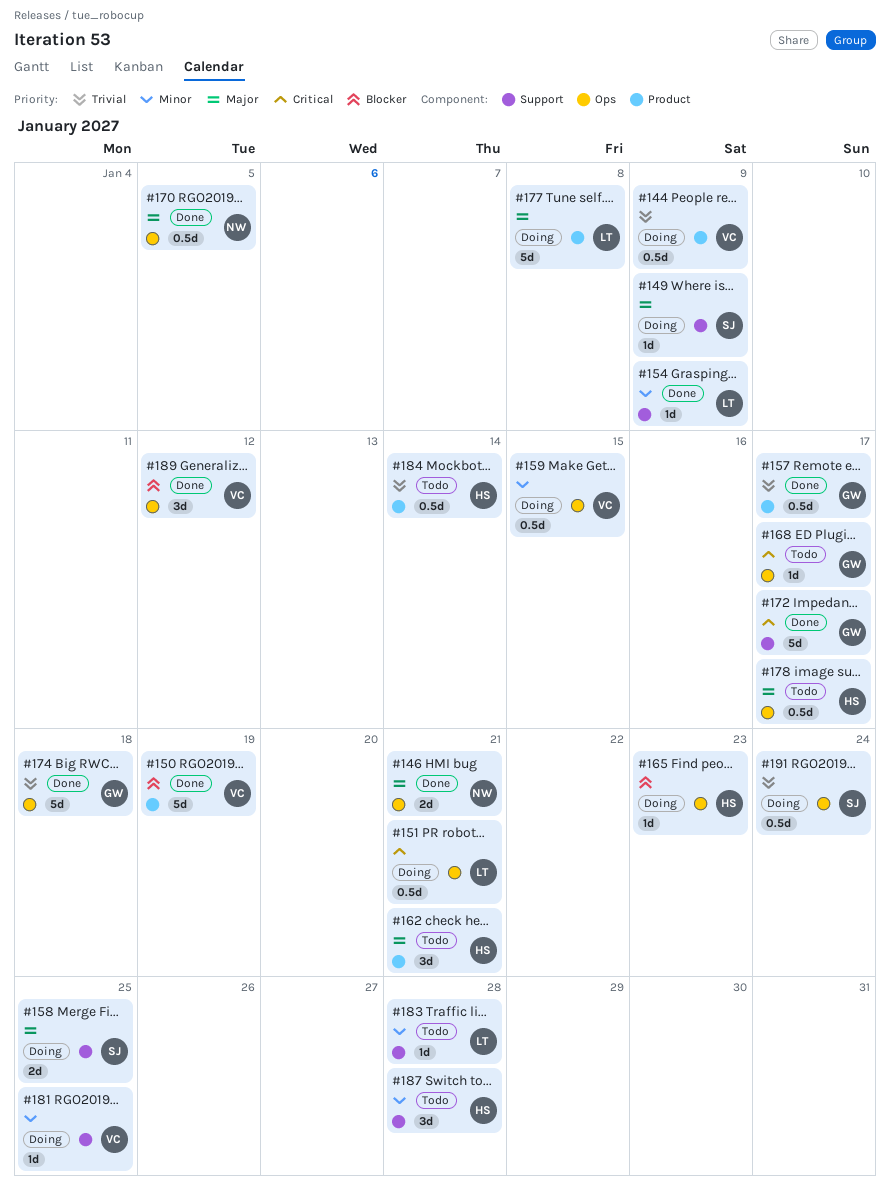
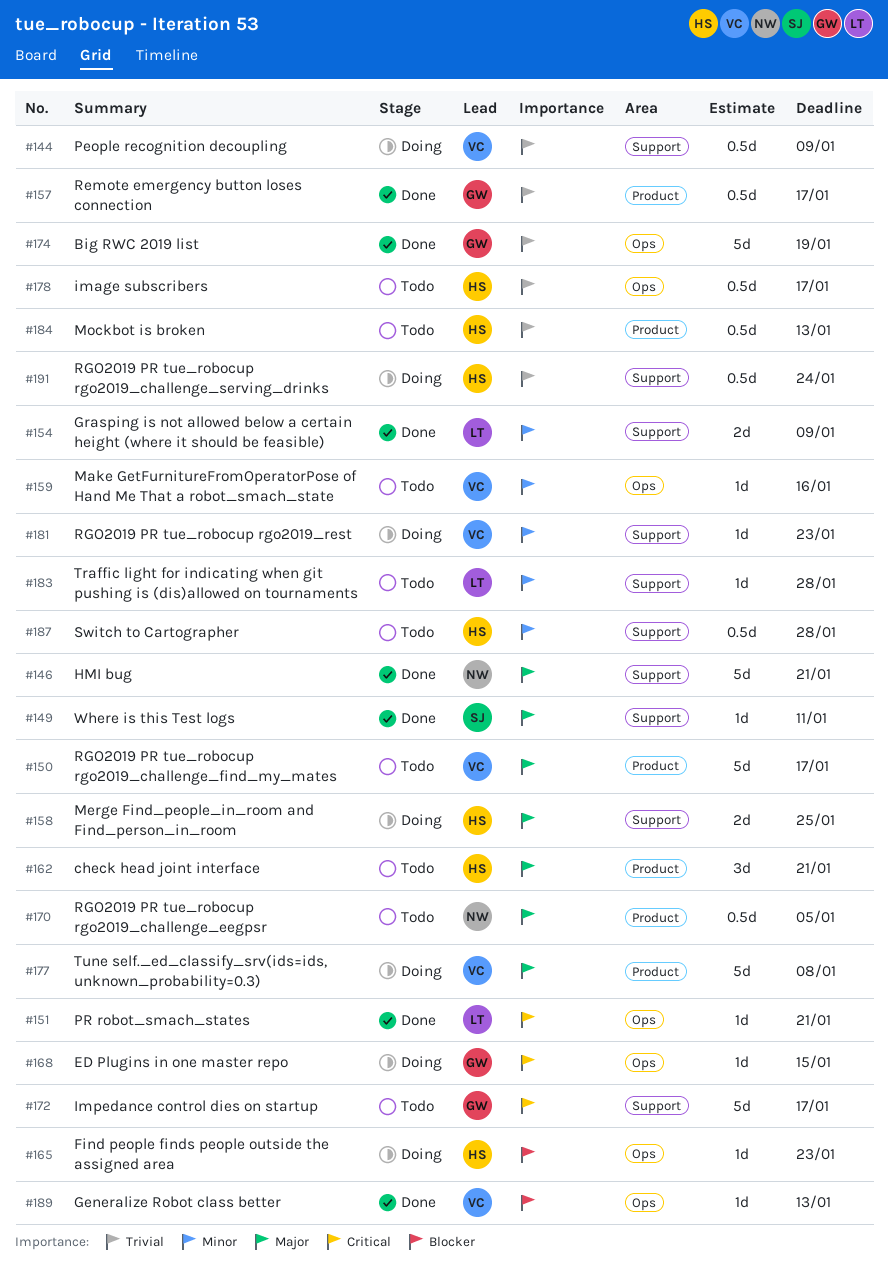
#144, label: Product -> Support
#146, label: Ops -> Support
#146, estimate: 2d -> 5d
#149, status: Doing -> Done
#149, due: Jan 9 -> Jan 11
#150, status: Done -> Todo
#150, priority: Blocker -> Major
#150, due: Jan 19 -> Jan 17
#151, status: Doing -> Done
#151, estimate: 0.5d -> 1d
#154, estimate: 1d -> 2d
#158, owner: SJ -> HS
#159, status: Doing -> Todo
#159, estimate: 0.5d -> 1d
#159, due: Jan 15 -> Jan 16
#168, status: Todo -> Doing
#168, due: Jan 17 -> Jan 15
#170, status: Done -> Todo
#170, label: Ops -> Product
#172, status: Done -> Todo
#174, due: Jan 18 -> Jan 19
#177, owner: LT -> VC
#178, priority: Major -> Trivial
#181, due: Jan 25 -> Jan 23
#184, due: Jan 14 -> Jan 13
#187, estimate: 3d -> 0.5d
#189, estimate: 3d -> 1d
#189, due: Jan 12 -> Jan 13
#191, owner: SJ -> HS
#191, label: Ops -> Support

